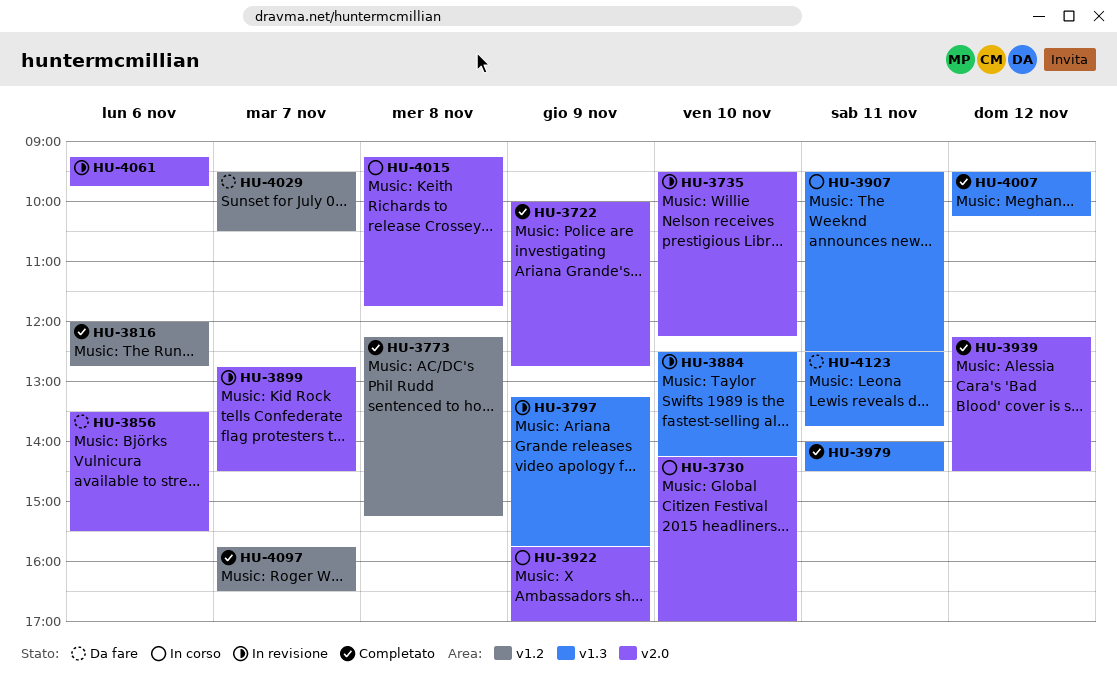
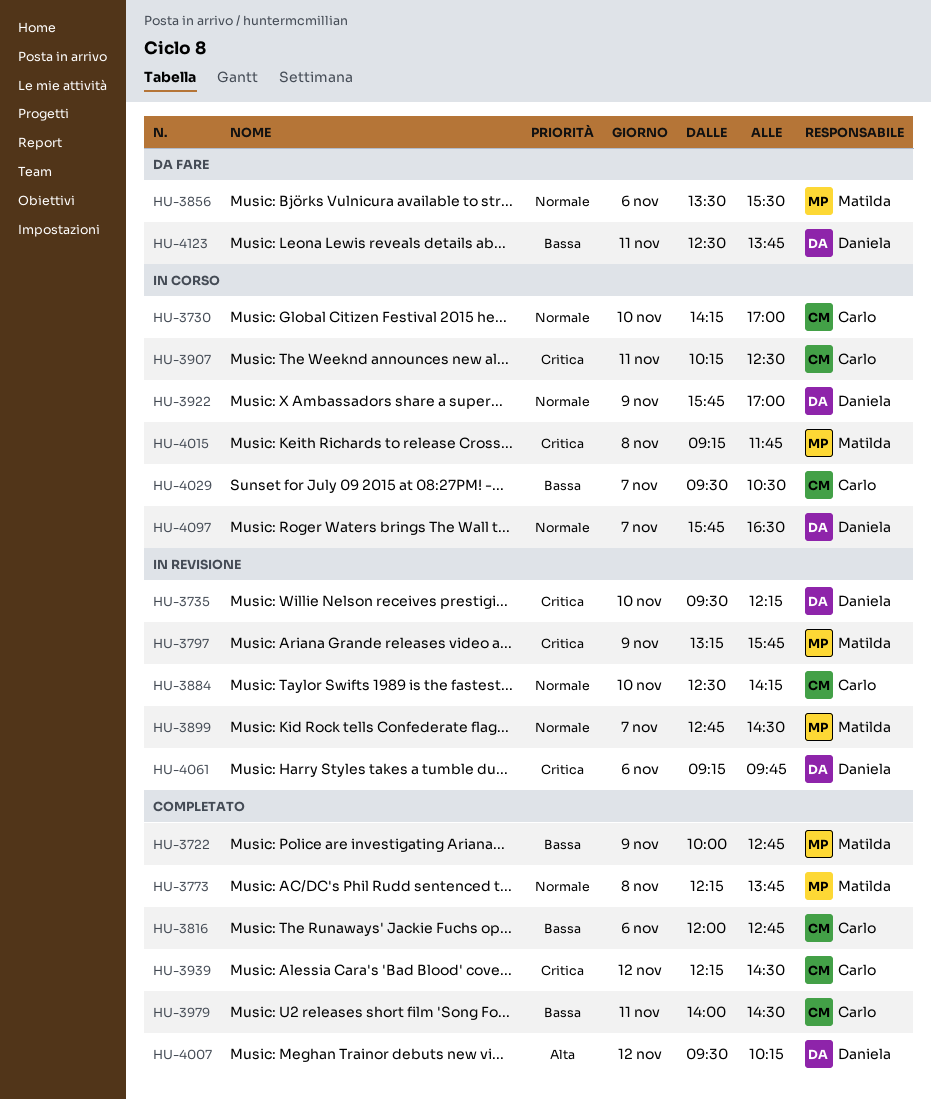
HU-3773, ends: 15:15 -> 13:45
HU-3907, begins: 09:30 -> 10:15
HU-4029, status: Da fare -> In corso
HU-4097, status: Completato -> In corso

